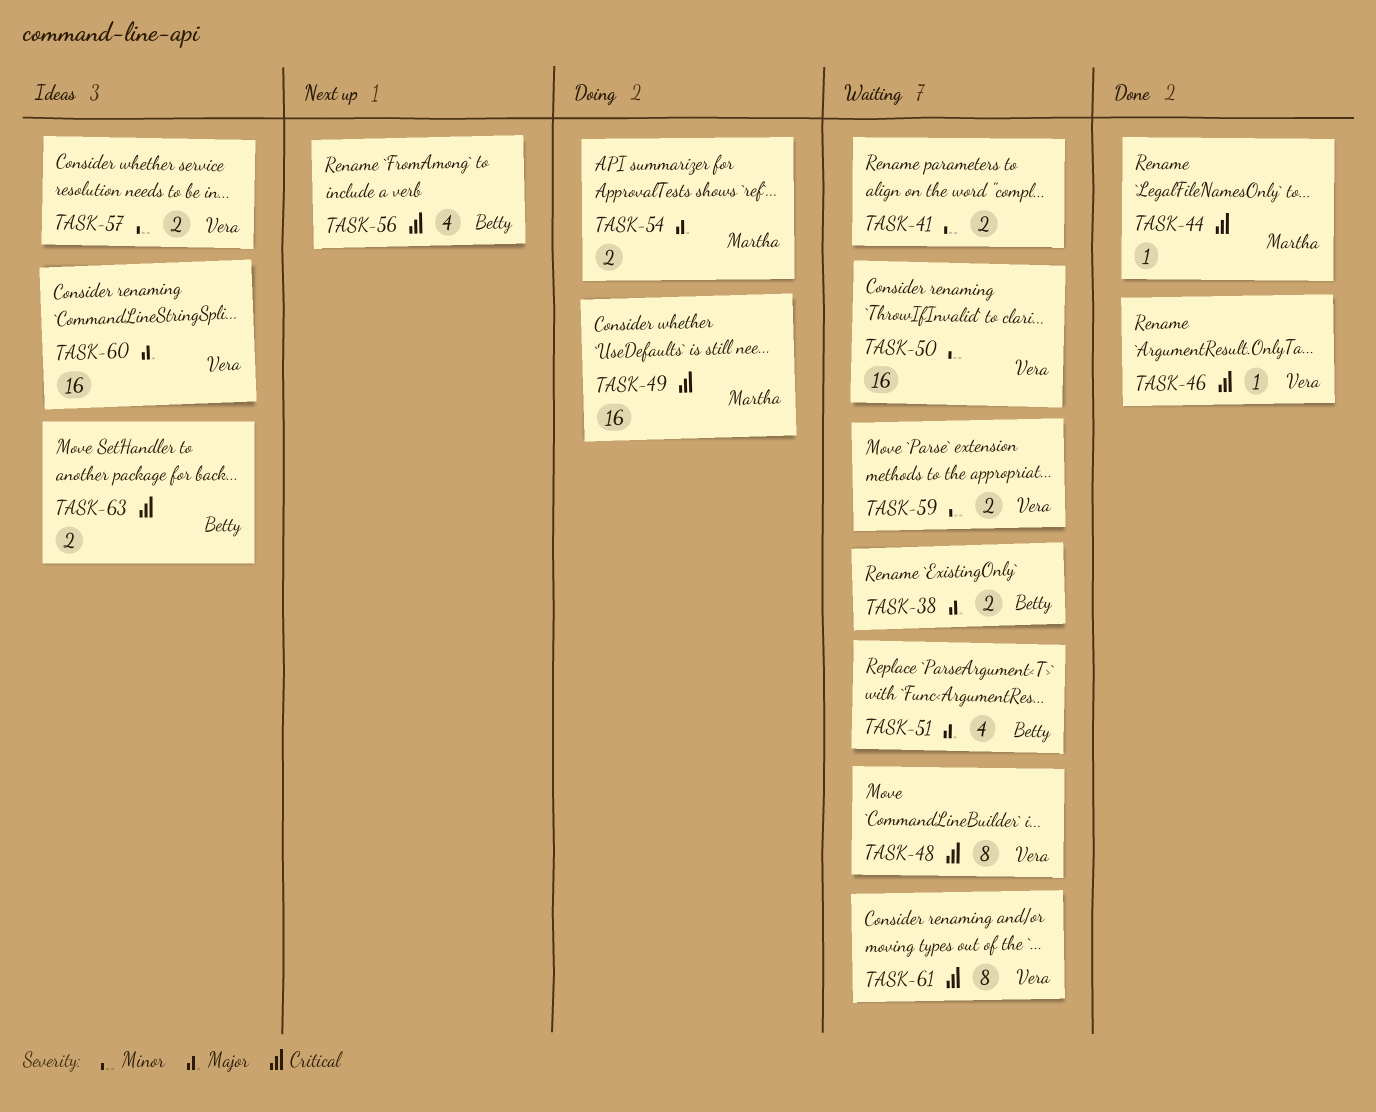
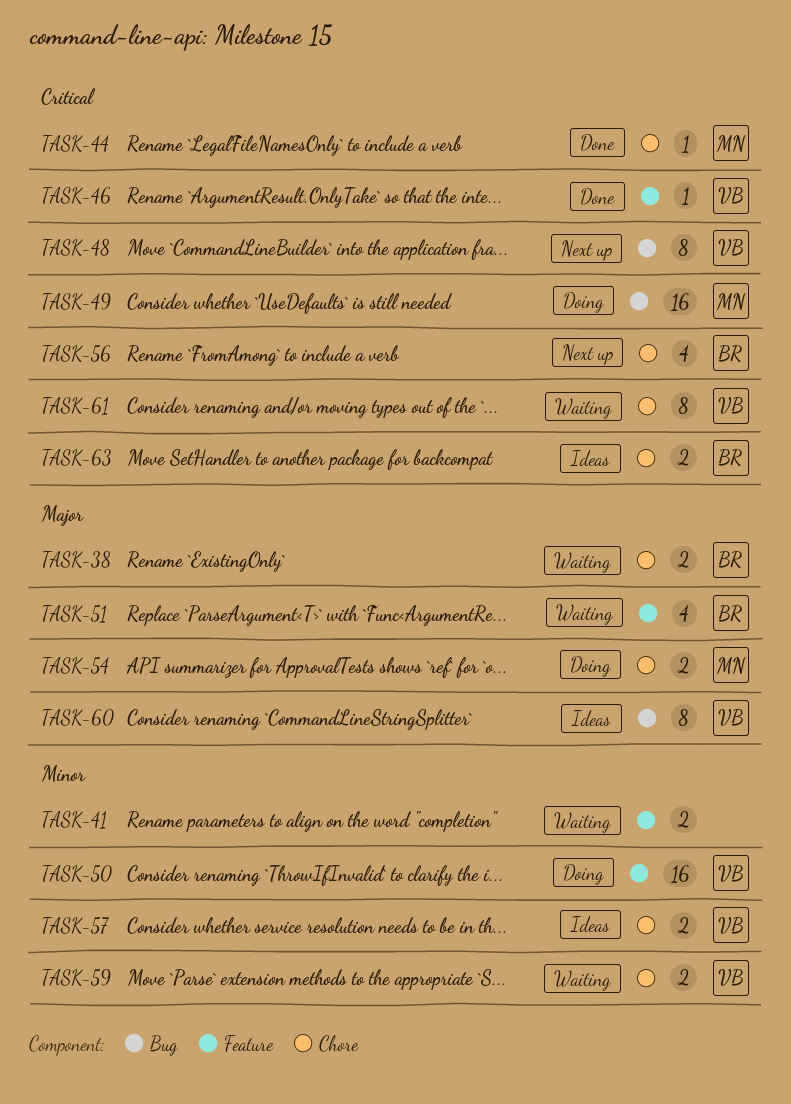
TASK-48, status: Waiting -> Next up
TASK-50, status: Waiting -> Doing
TASK-60, estimate: 16 -> 8

